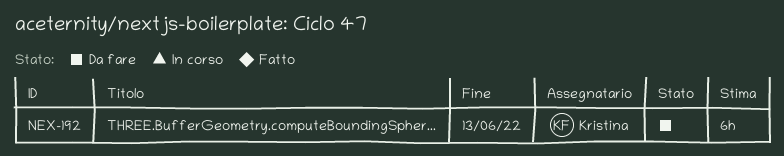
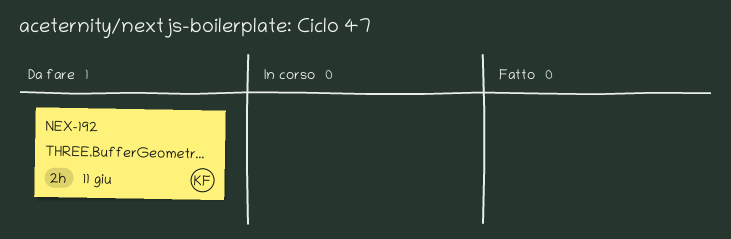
NEX-192, estimate: 6h -> 2h
NEX-192, due: Jun 13 -> Jun 11

